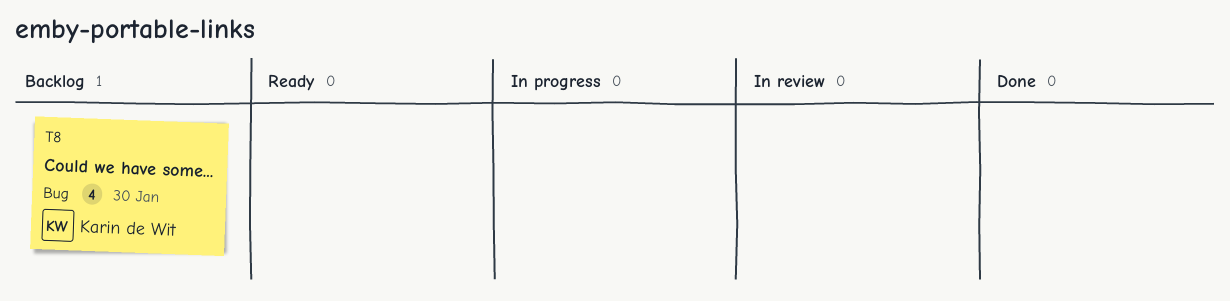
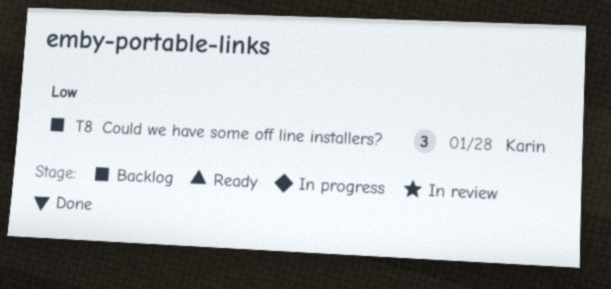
T8, estimate: 4 -> 3
T8, due: Jan 30 -> Jan 28

